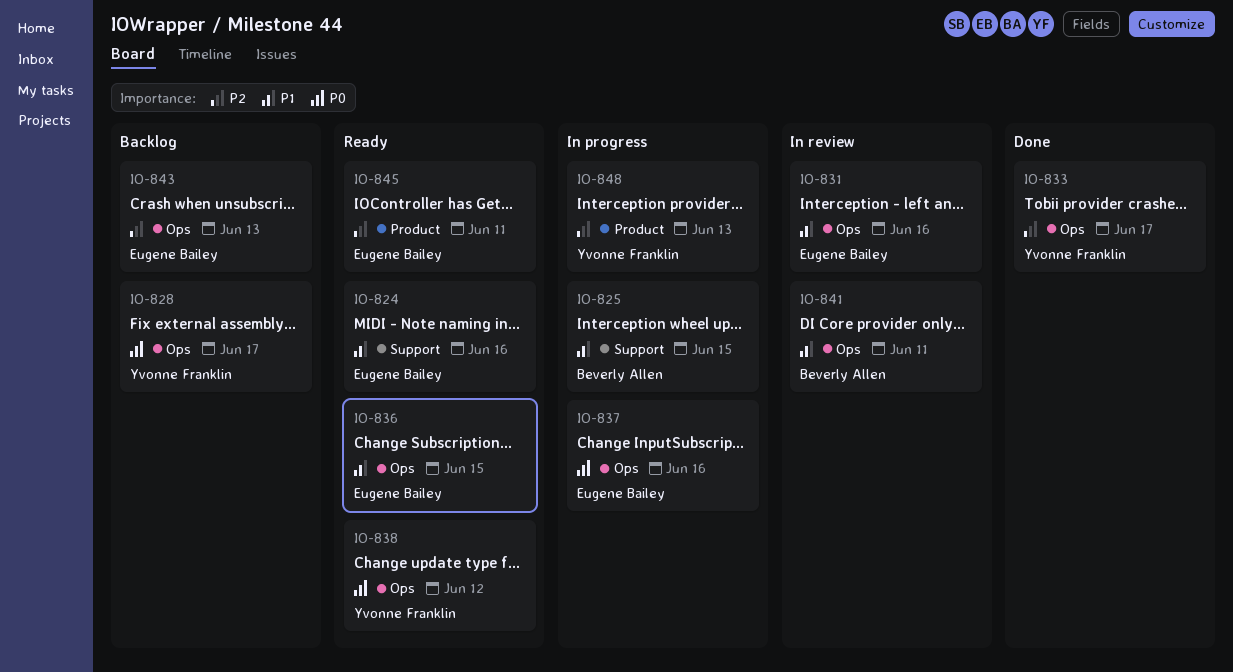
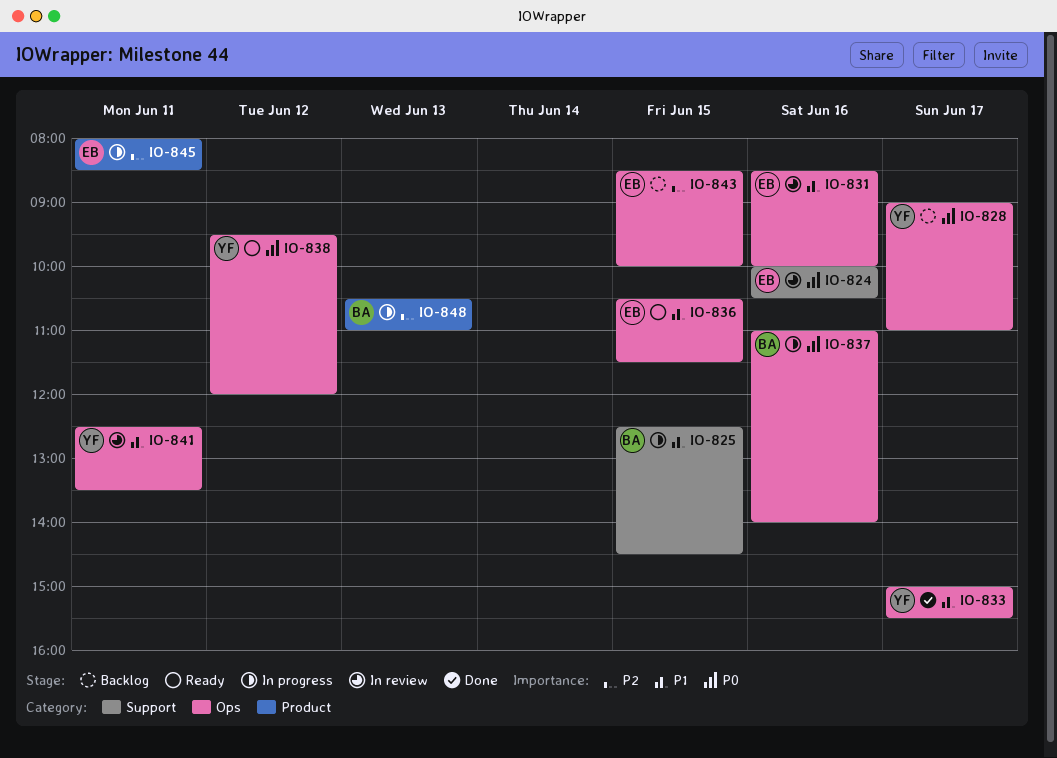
IO-824, status: Ready -> In review
IO-824, priority: P1 -> P0
IO-833, priority: P2 -> P1
IO-837, owner: Eugene Bailey -> Beverly Allen
IO-841, owner: Beverly Allen -> Yvonne Franklin
IO-843, day: Jun 13 -> Jun 15
IO-845, status: Ready -> In progress
IO-848, owner: Yvonne Franklin -> Beverly Allen

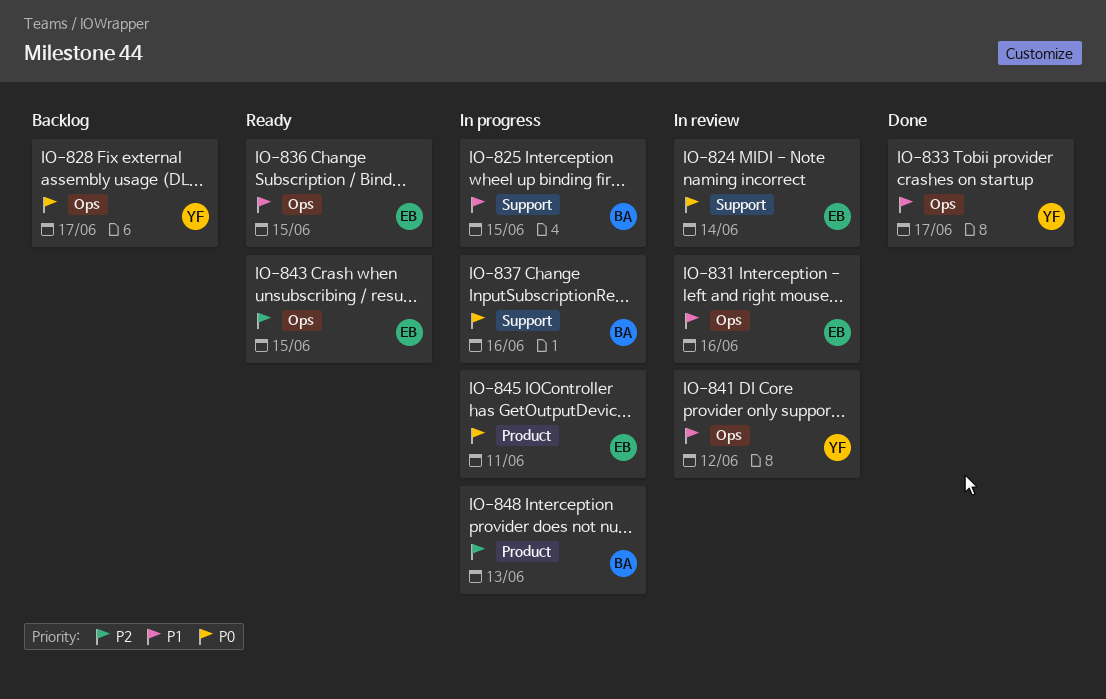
IO-824, day: Jun 16 -> Jun 14
IO-837, label: Ops -> Support
IO-838: present -> none
IO-841, day: Jun 11 -> Jun 12
IO-843, status: Backlog -> Ready
IO-845, priority: P2 -> P0

